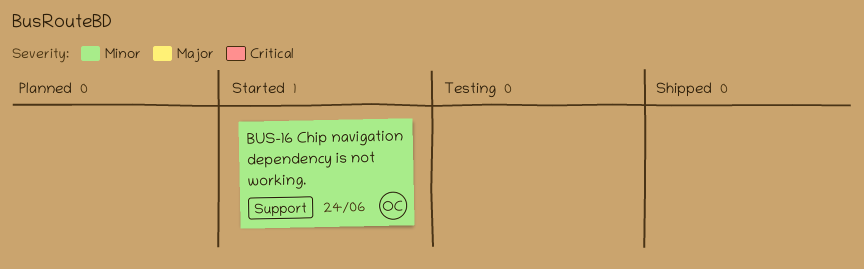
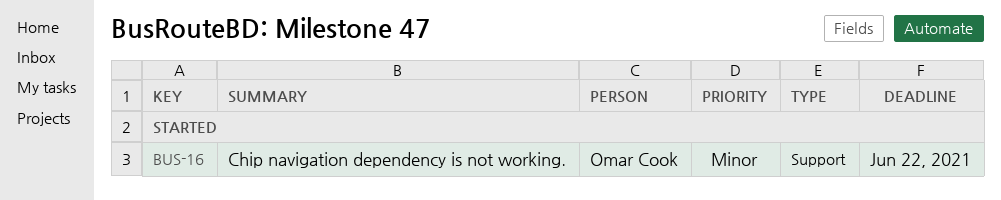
BUS-16, due: Jun 24 -> Jun 22

